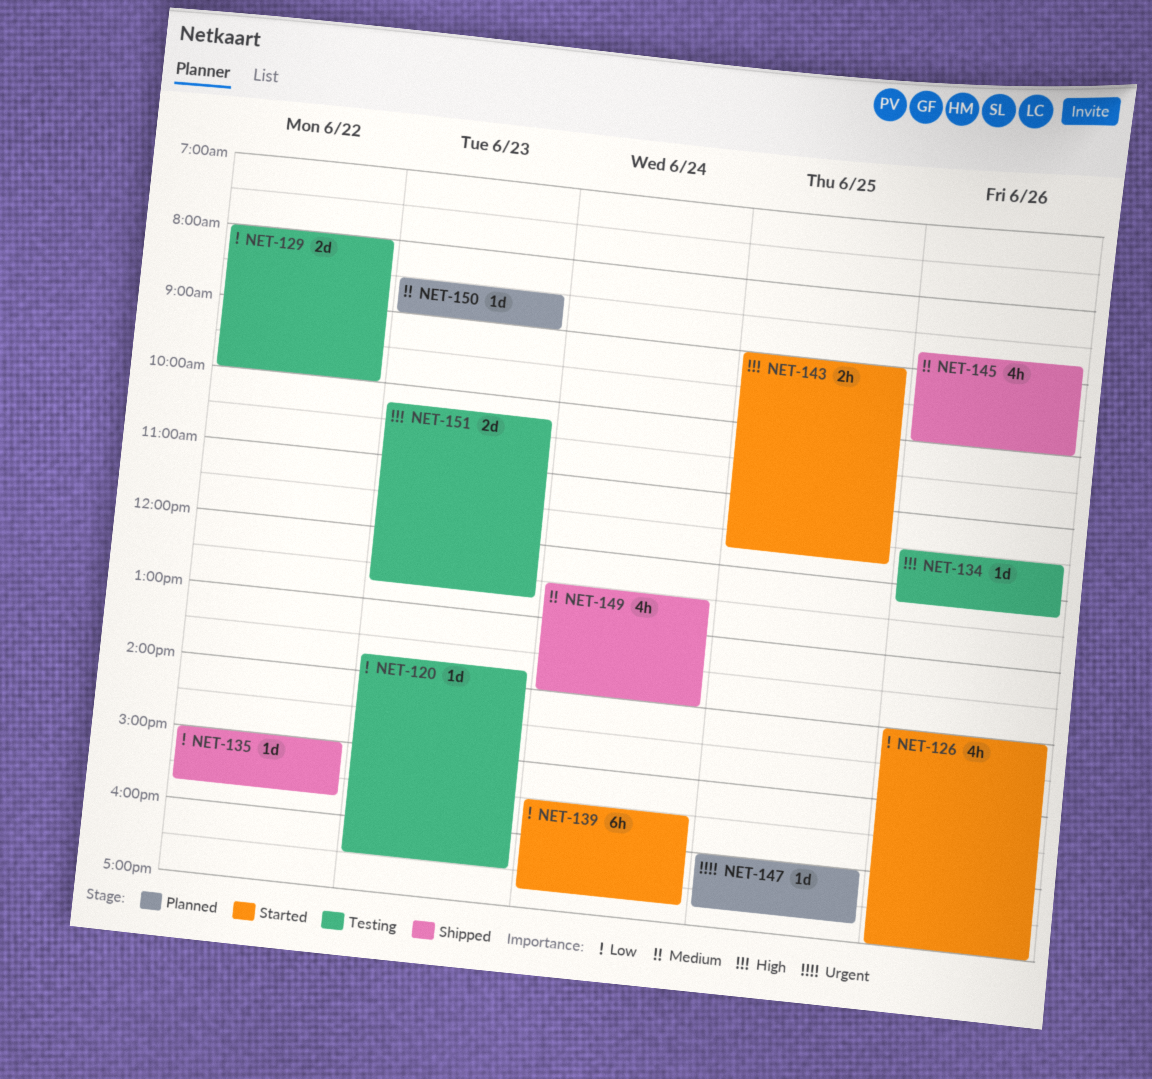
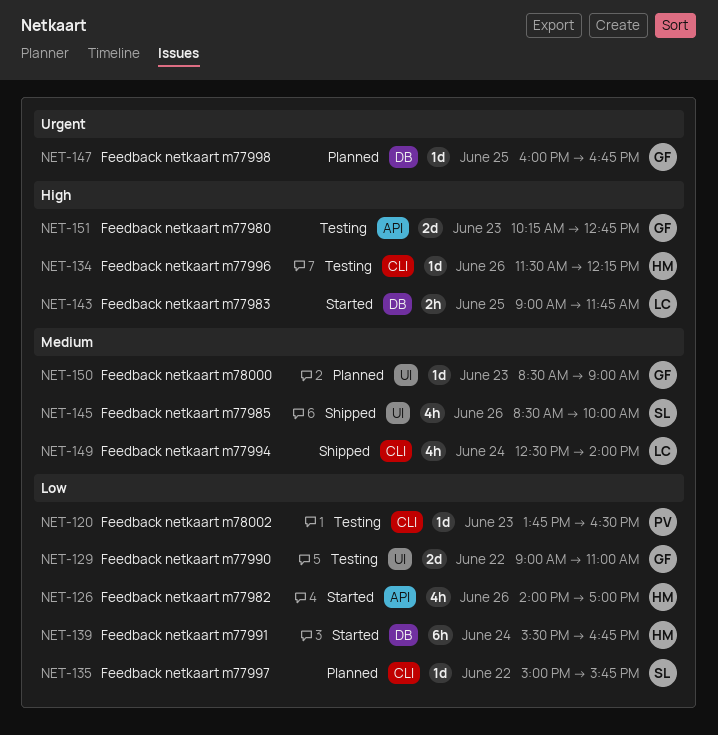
NET-129, begins: 08:00 -> 09:00
NET-129, ends: 10:00 -> 11:00
NET-135, status: Shipped -> Planned
NET-145, begins: 08:45 -> 08:30

